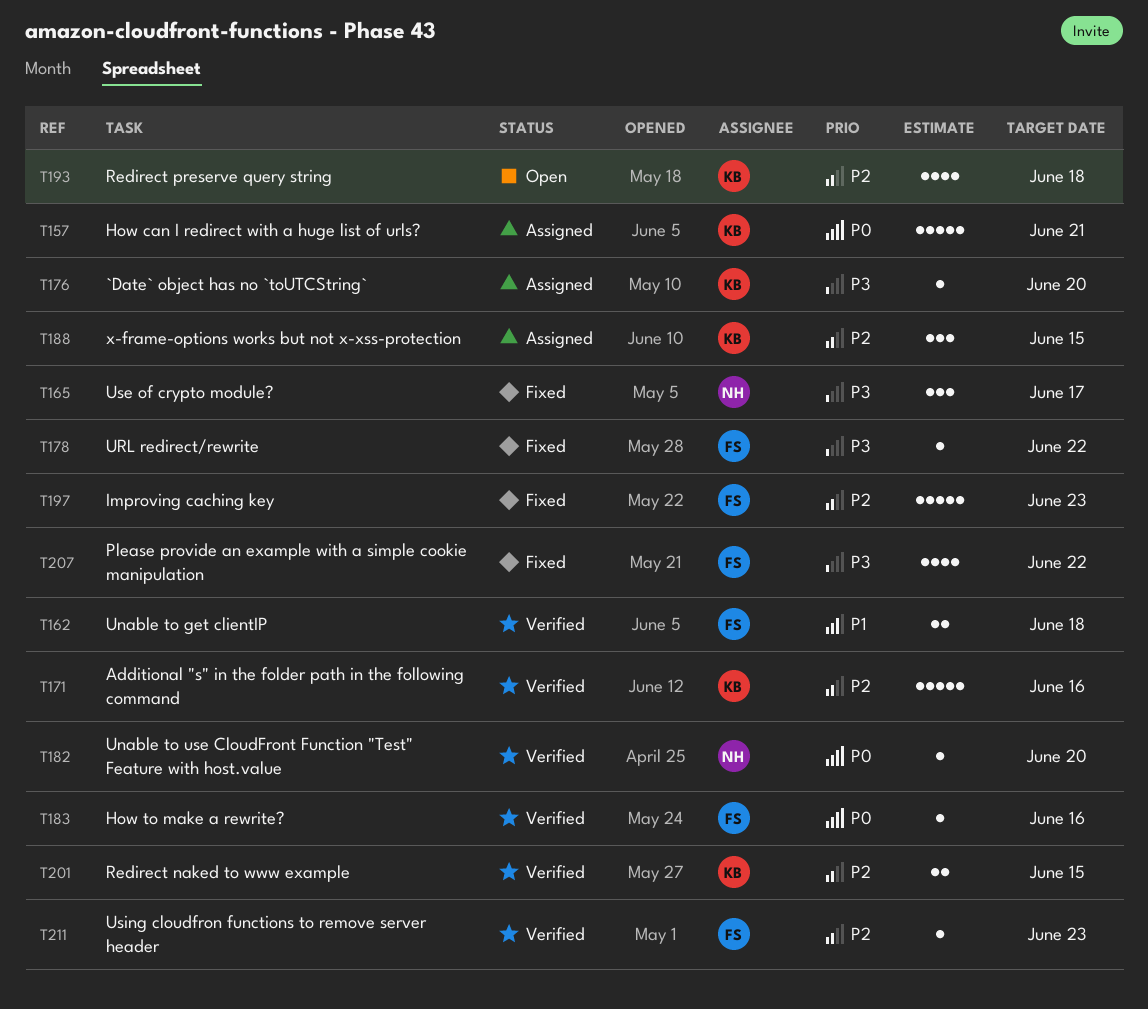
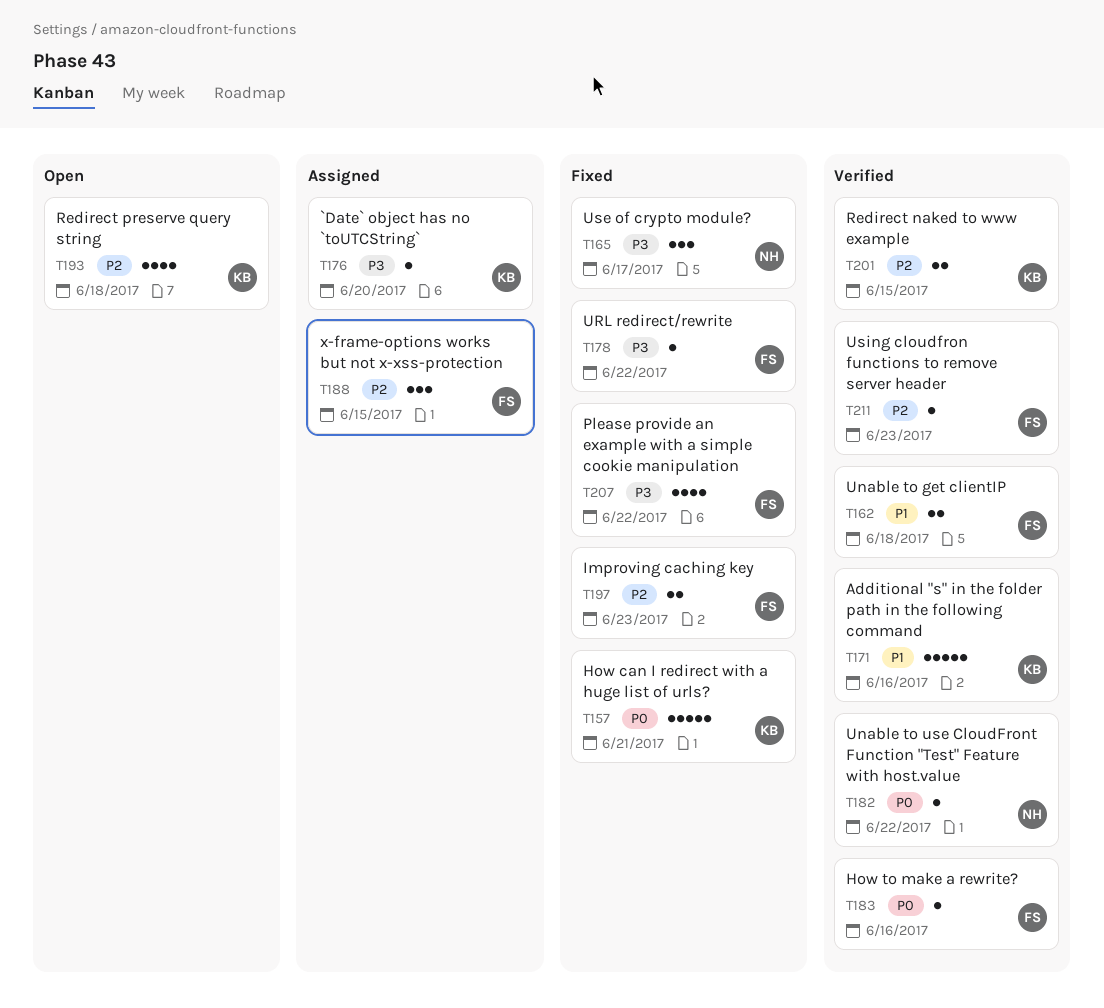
T157, status: Assigned -> Fixed
T171, priority: P2 -> P1
T182, due: Jun 20 -> Jun 22
T188, owner: KB -> FS
T197, estimate: 5 -> 2

